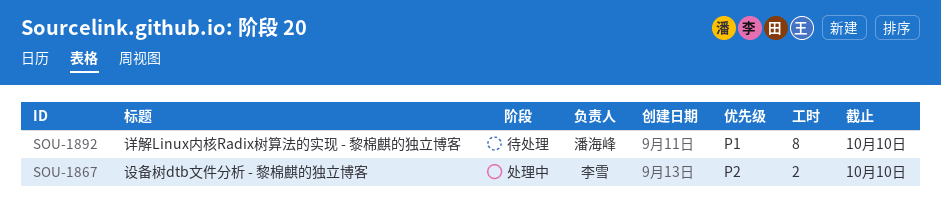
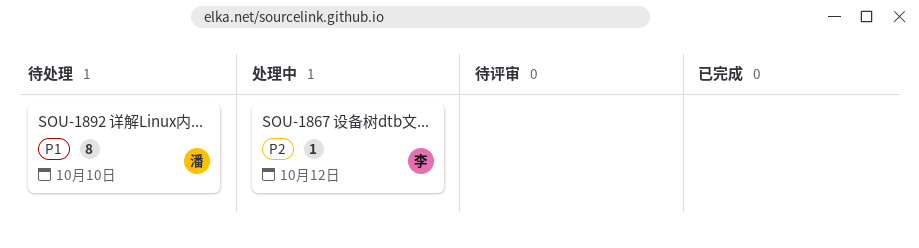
SOU-1867, estimate: 2 -> 1
SOU-1867, due: Oct 10 -> Oct 12

